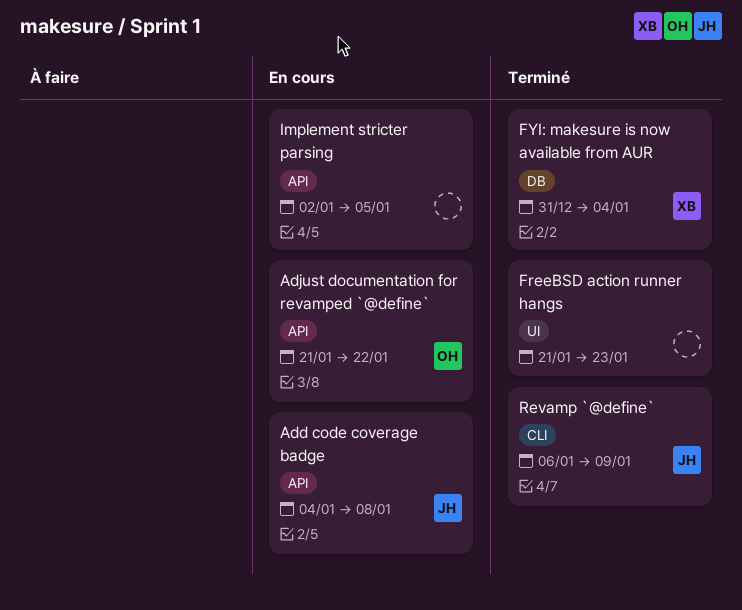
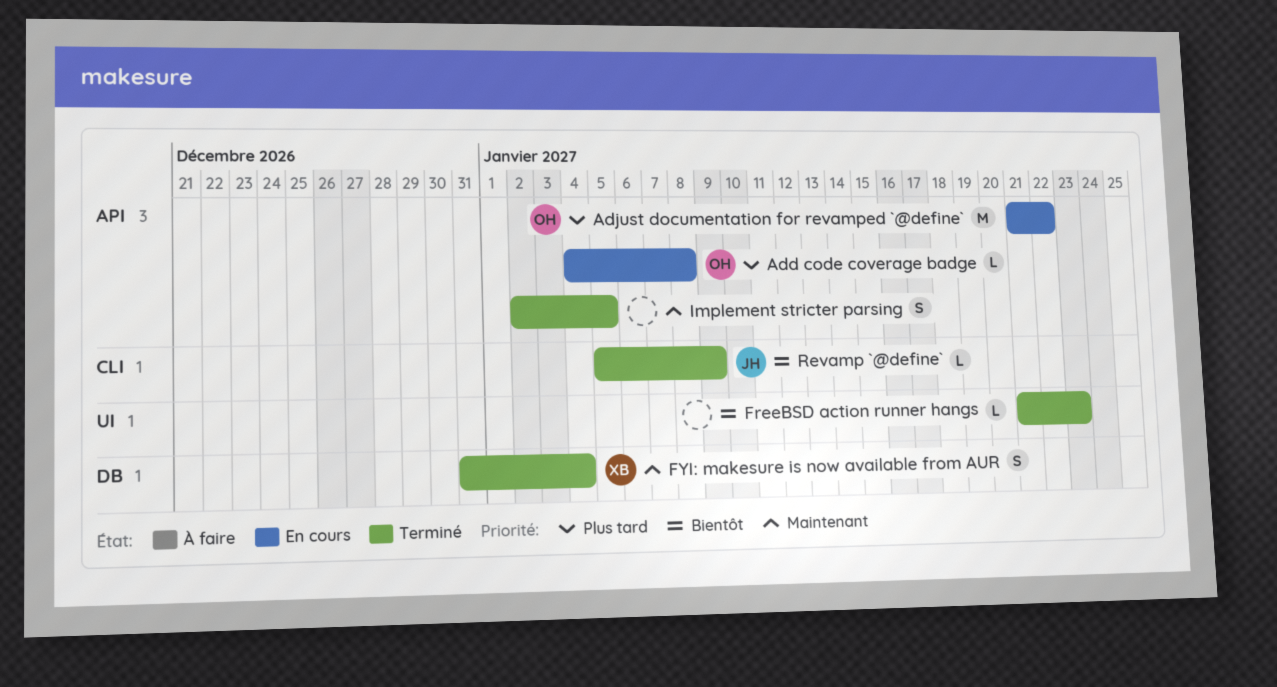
Add code coverage badge, owner: JH -> OH
Implement stricter parsing, status: En cours -> Terminé
Revamp `@define`, start: Jan 6 -> Jan 5

